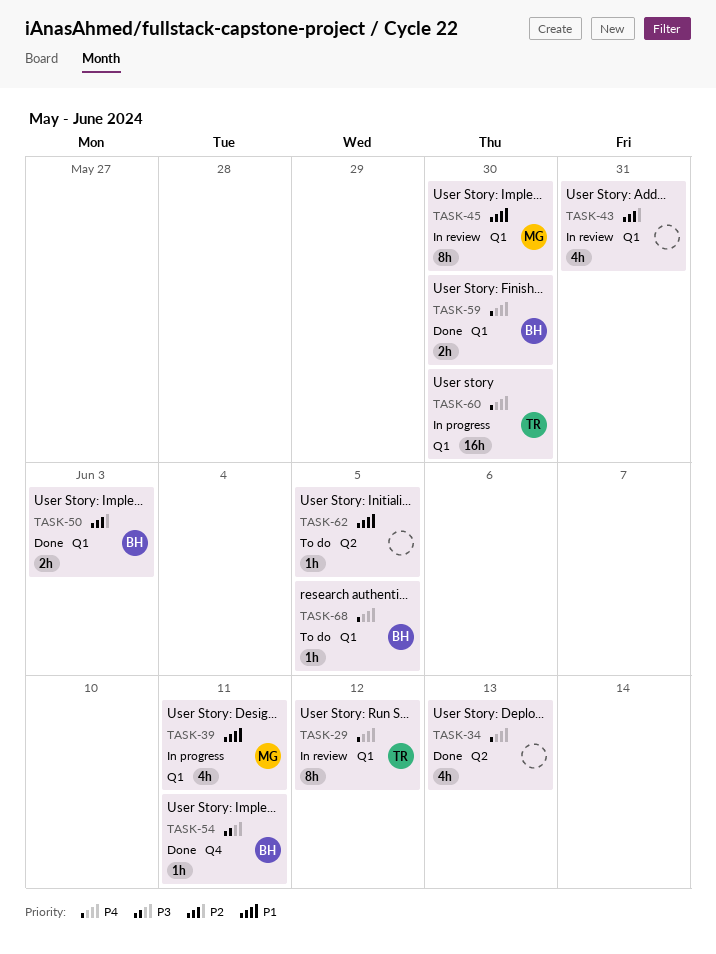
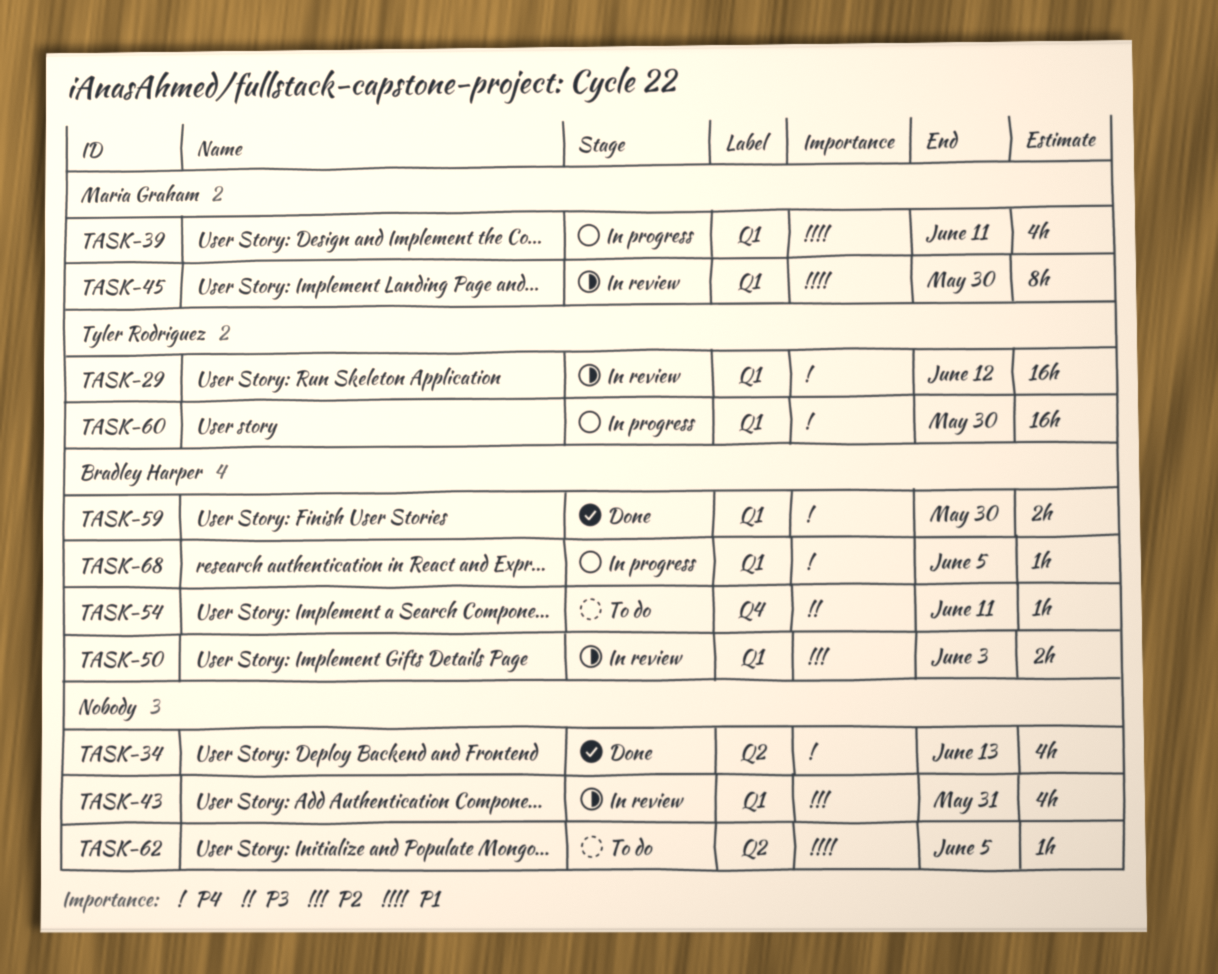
TASK-29, estimate: 8h -> 16h
TASK-50, status: Done -> In review
TASK-54, status: Done -> To do
TASK-68, status: To do -> In progress

